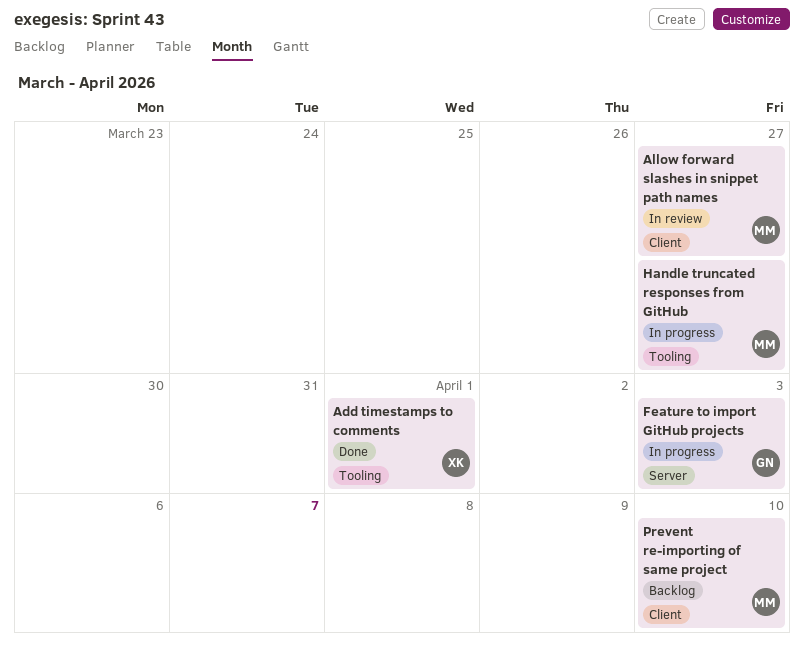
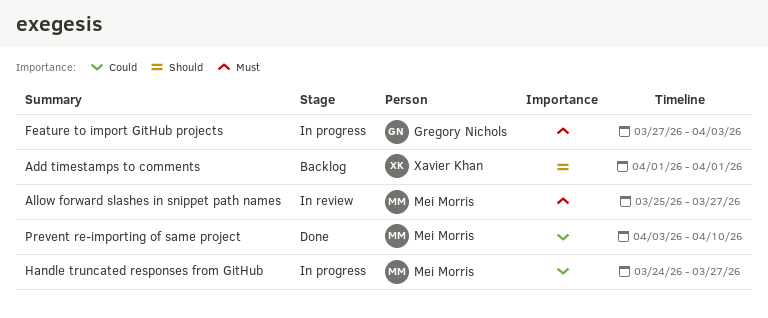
Add timestamps to comments, status: Done -> Backlog
Prevent re-importing of same project, status: Backlog -> Done

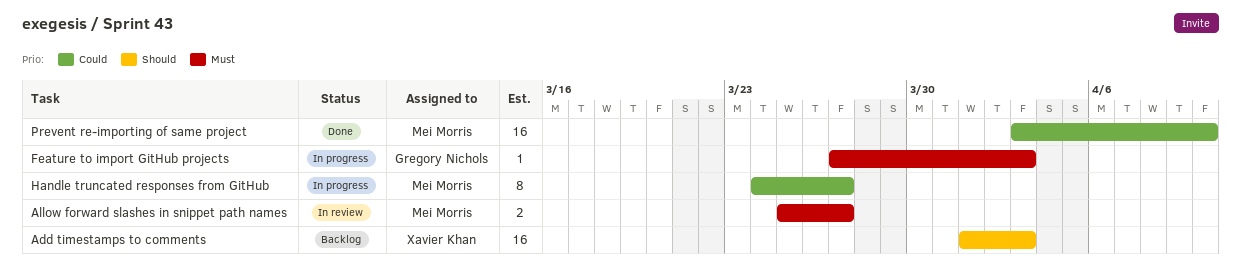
Add timestamps to comments, due: Apr 1 -> Apr 3

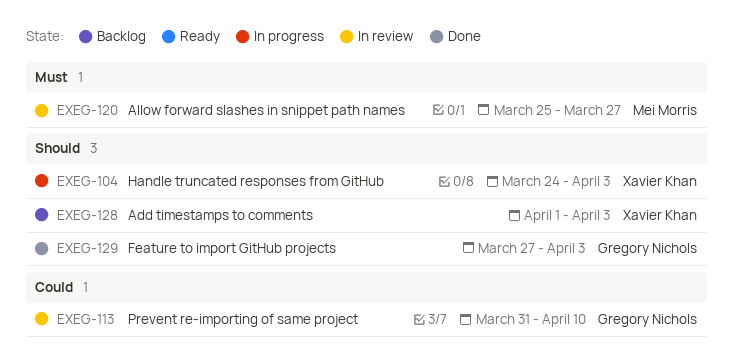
Feature to import GitHub projects, status: In progress -> Done
Feature to import GitHub projects, priority: Must -> Should
Handle truncated responses from GitHub, owner: Mei Morris -> Xavier Khan
Handle truncated responses from GitHub, priority: Could -> Should
Handle truncated responses from GitHub, due: Mar 27 -> Apr 3
Prevent re-importing of same project, status: Done -> In review
Prevent re-importing of same project, owner: Mei Morris -> Gregory Nichols
Prevent re-importing of same project, start: Apr 3 -> Mar 31

